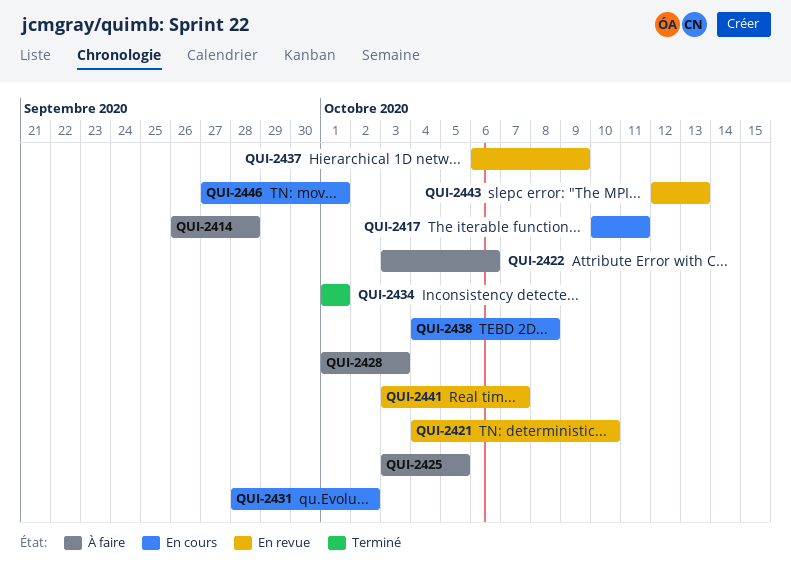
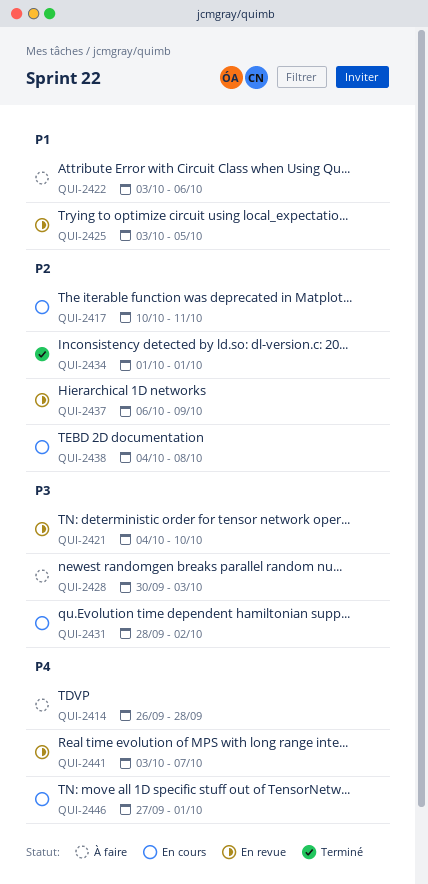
QUI-2425, status: À faire -> En revue
QUI-2428, start: Oct 1 -> Sep 30
QUI-2443: present -> none

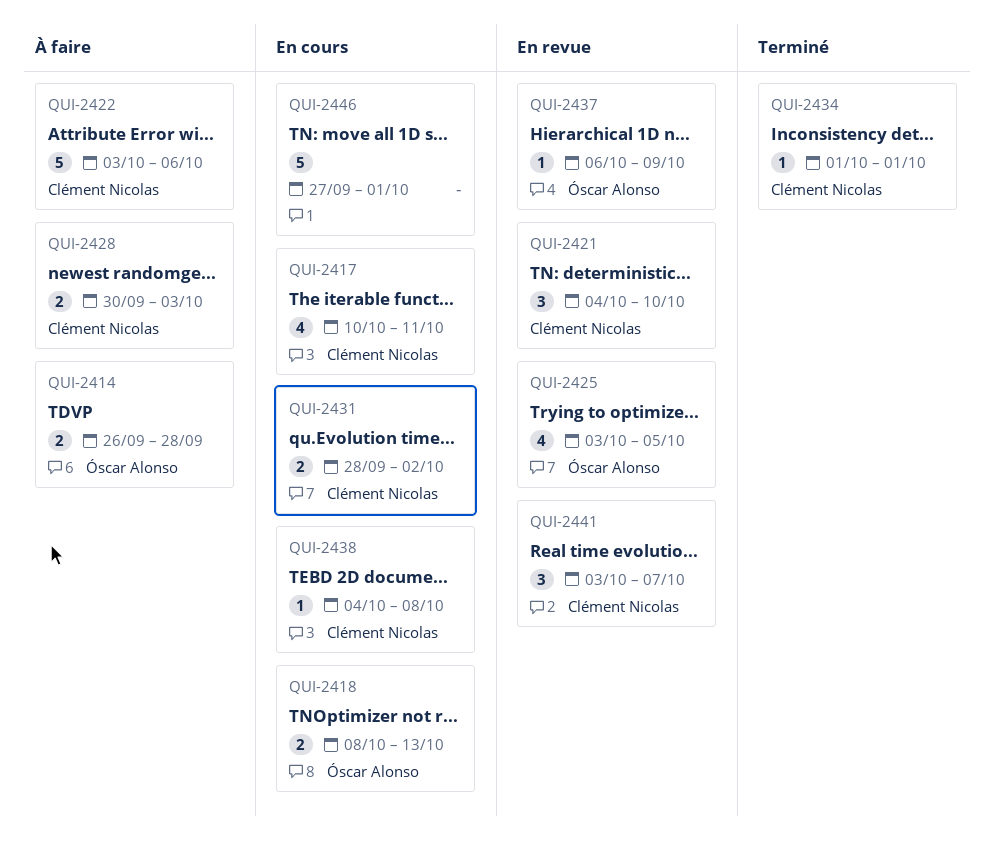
QUI-2418: none -> present

